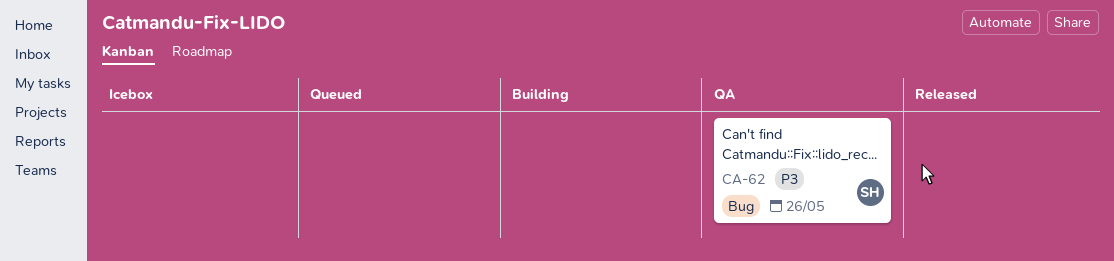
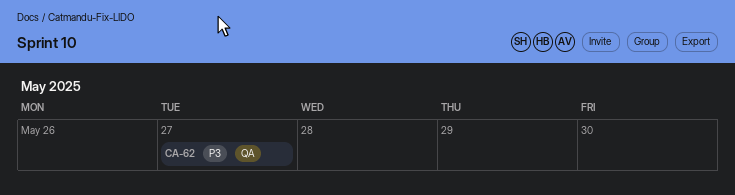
CA-62, due: May 26 -> May 27

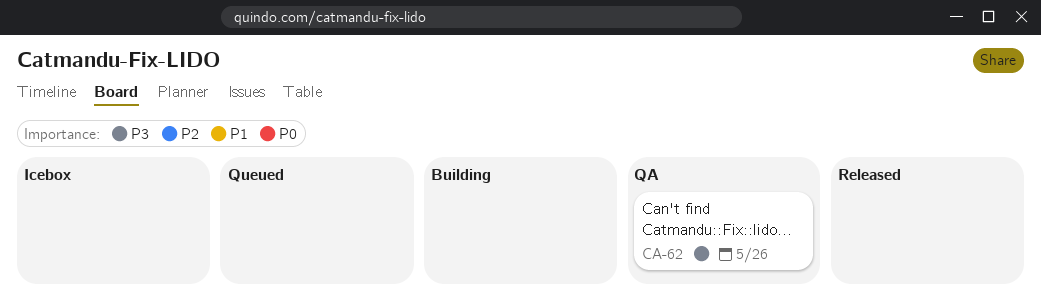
CA-62, due: May 27 -> May 26

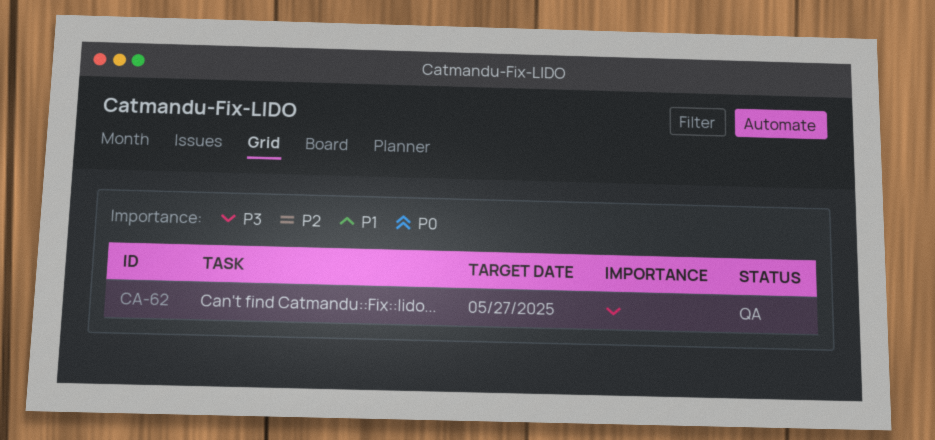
CA-62, due: May 26 -> May 27

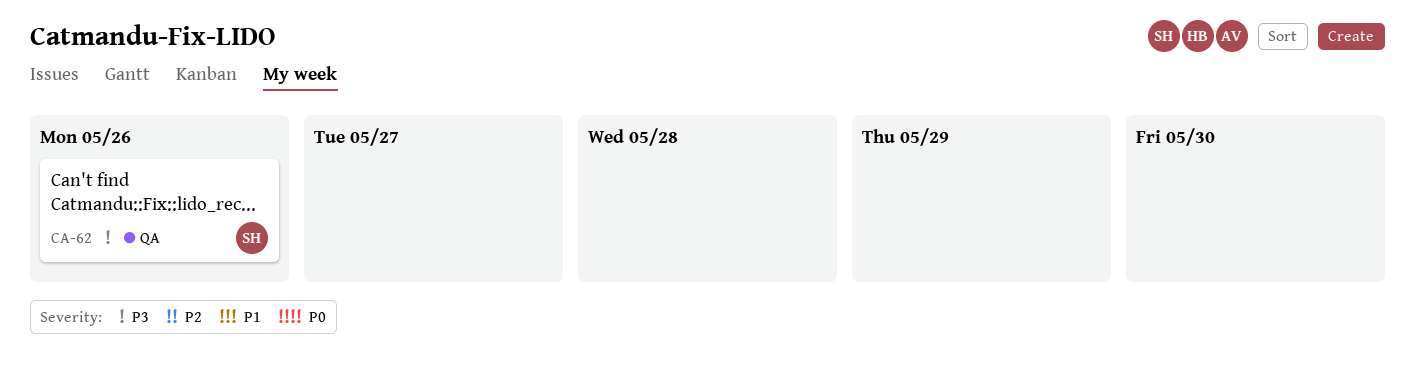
CA-62, due: May 27 -> May 26

